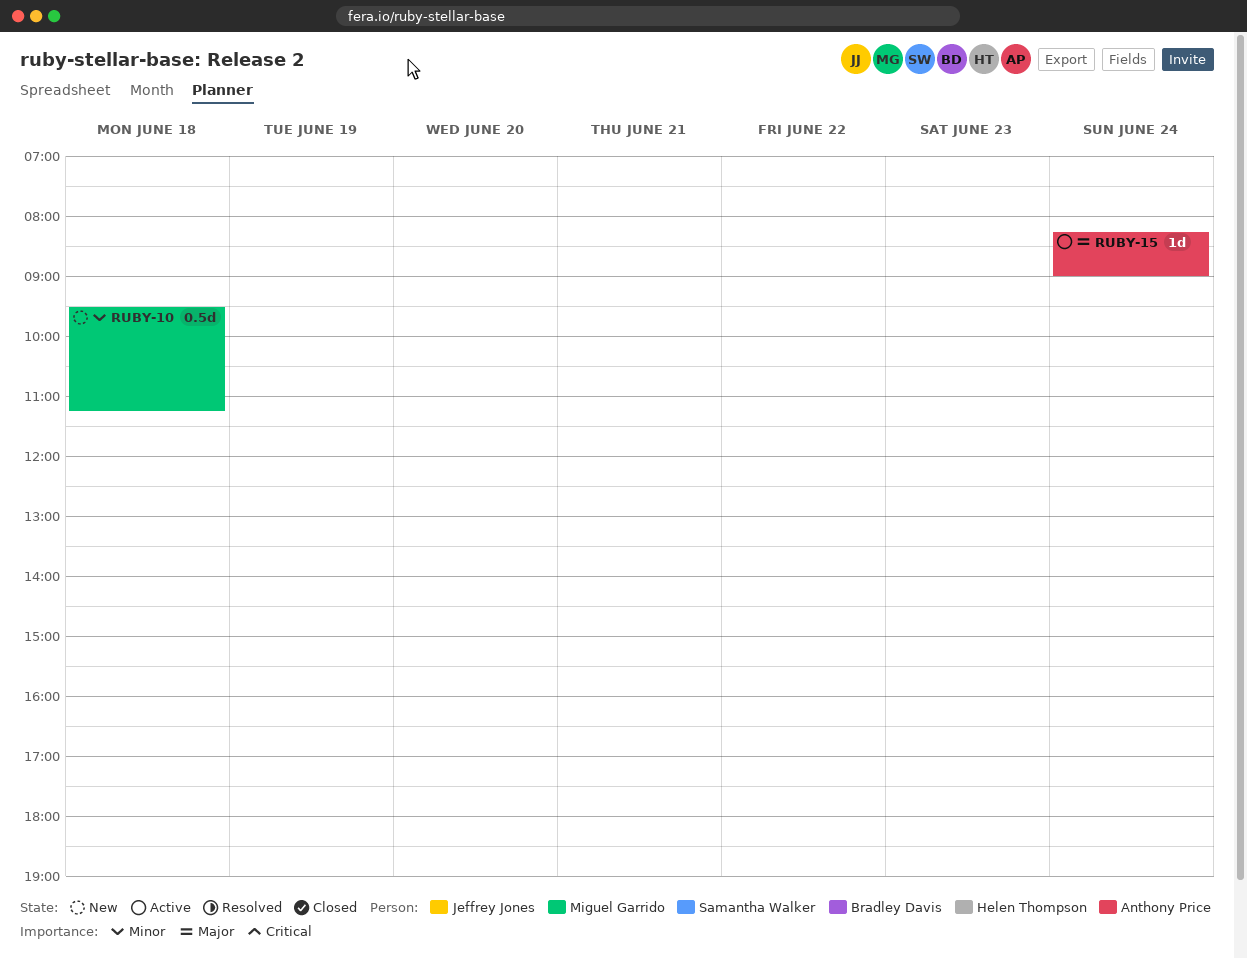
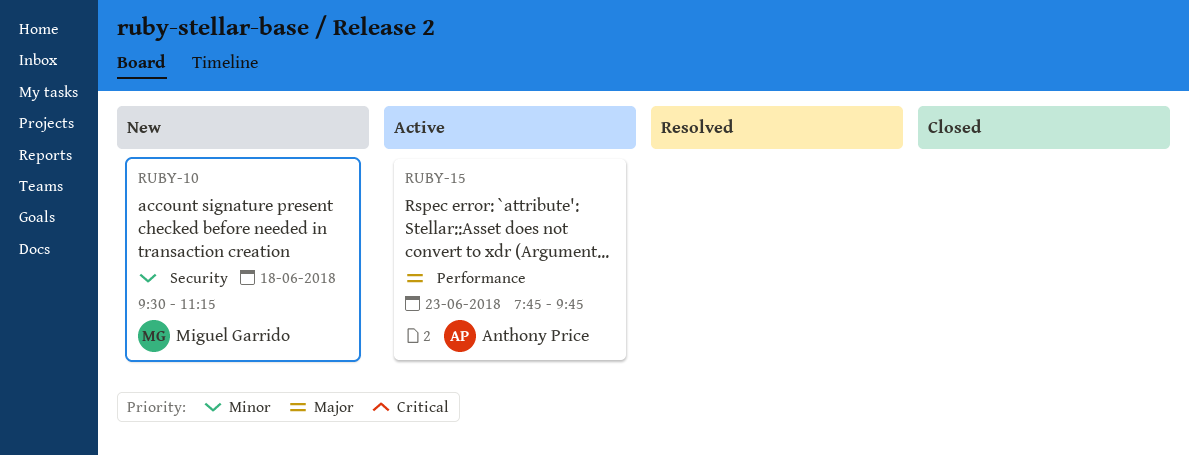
RUBY-15, day: Jun 24 -> Jun 23
RUBY-15, begins: 08:15 -> 07:45
RUBY-15, ends: 09:00 -> 09:45

